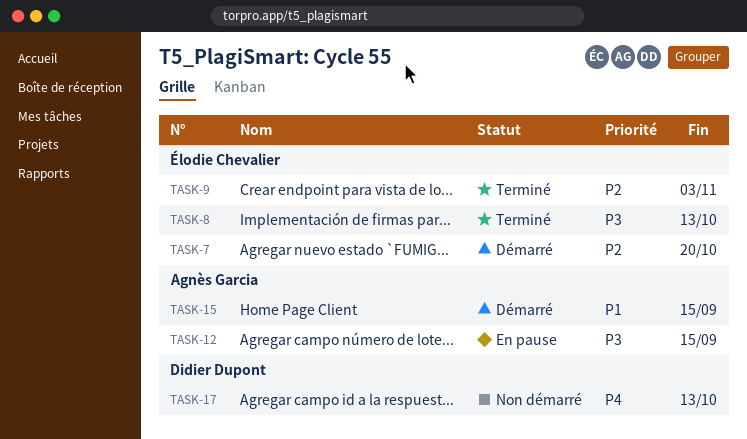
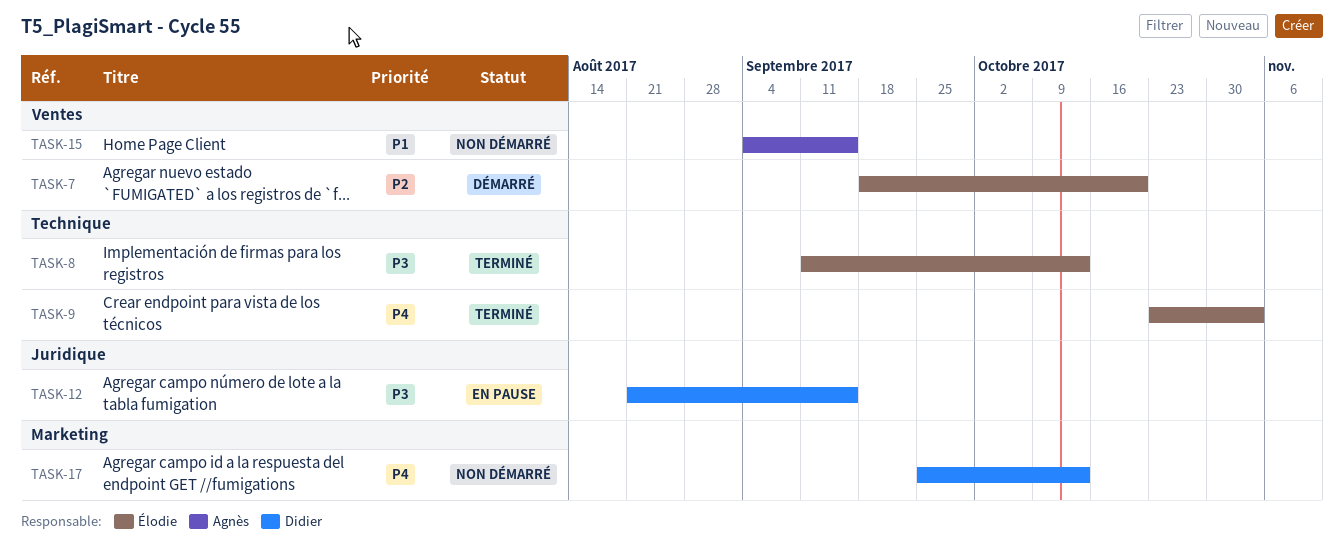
TASK-9, priority: P2 -> P4
TASK-12, owner: Agnès Garcia -> Didier Dupont
TASK-15, status: Démarré -> Non démarré

